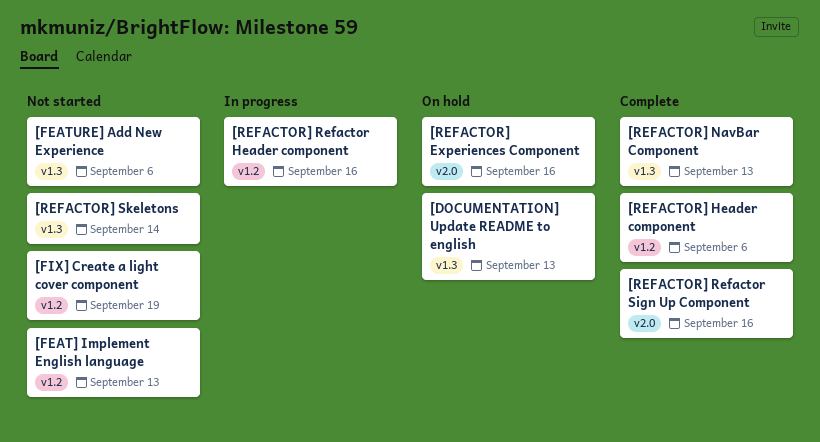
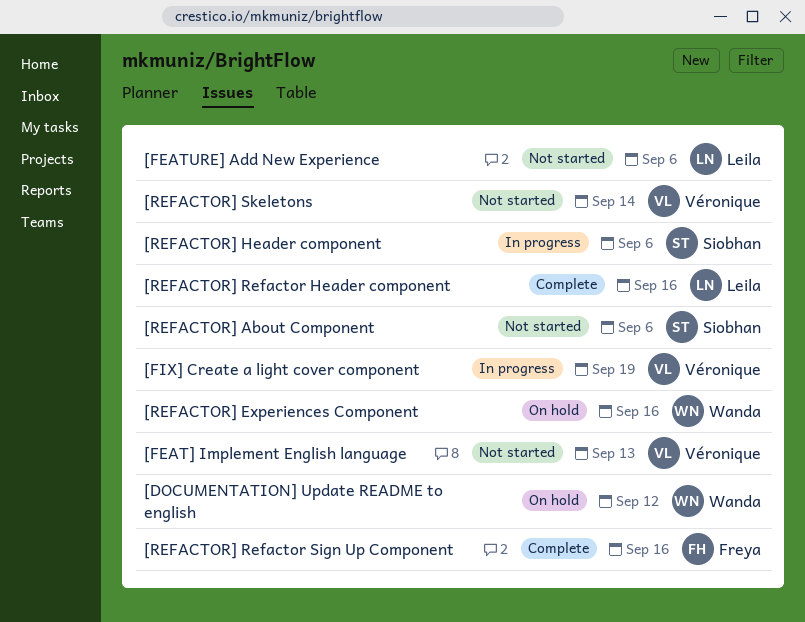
[DOCUMENTATION] Update README to english, due: Sep 13 -> Sep 12
[FIX] Create a light cover component, status: Not started -> In progress
[REFACTOR] About Component: none -> present
[REFACTOR] Header component, status: Complete -> In progress
[REFACTOR] NavBar Component: present -> none
[REFACTOR] Refactor Header component, status: In progress -> Complete

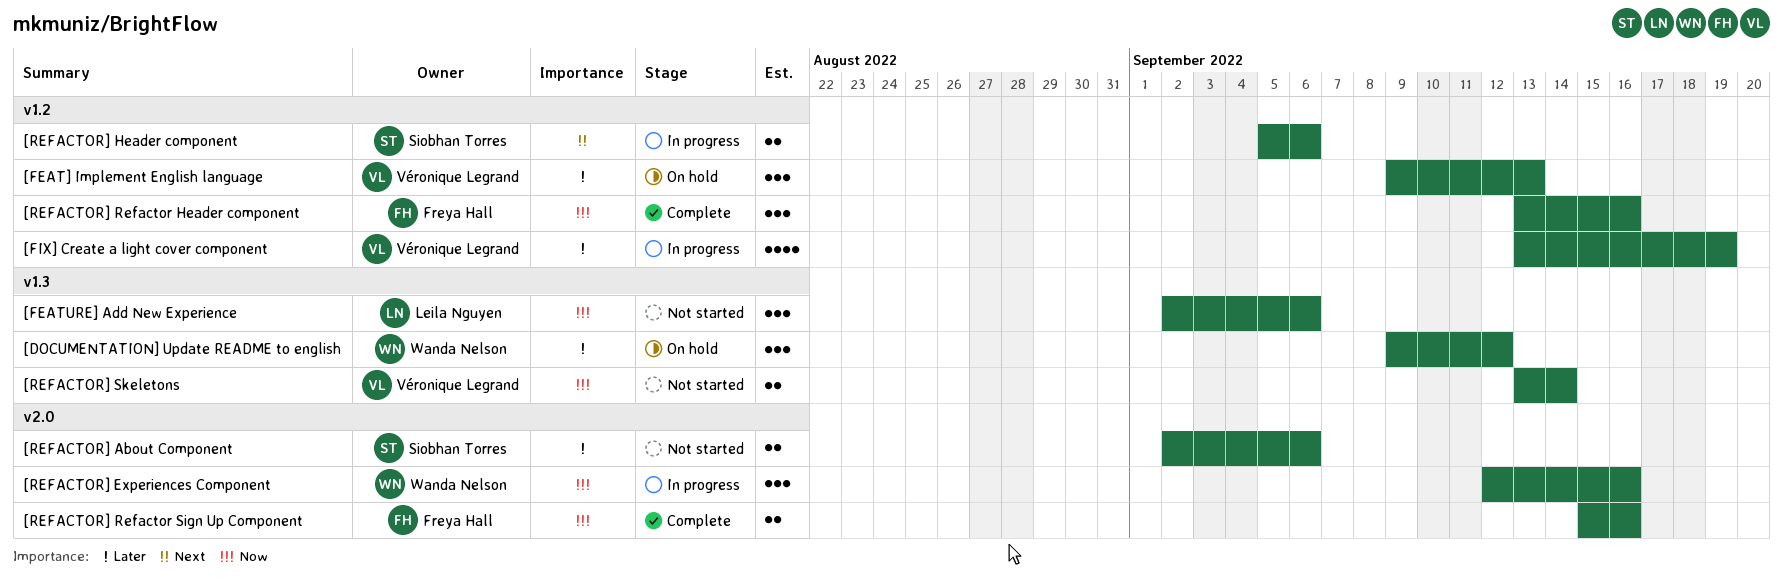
[FEAT] Implement English language, status: Not started -> On hold
[REFACTOR] Experiences Component, status: On hold -> In progress
[REFACTOR] Refactor Header component, owner: Leila Nguyen -> Freya Hall

